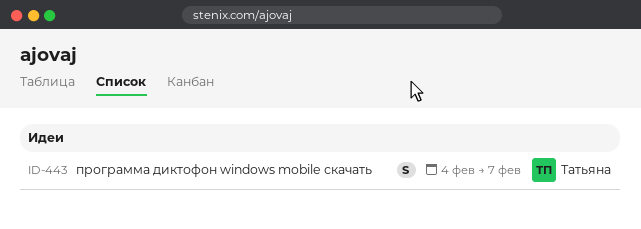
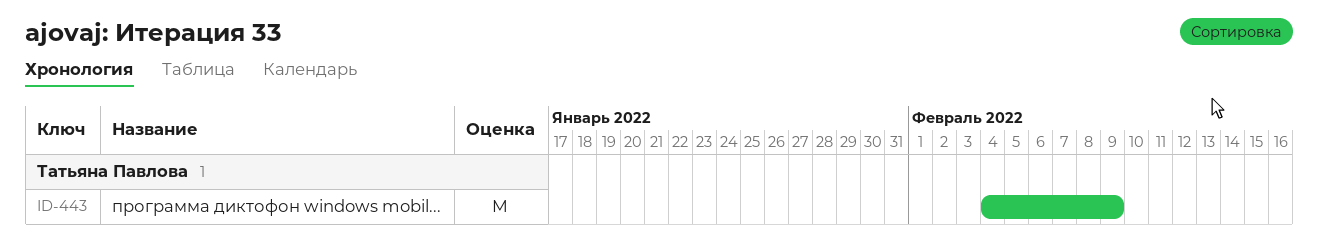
ID-443, estimate: S -> M
ID-443, due: Feb 7 -> Feb 9

